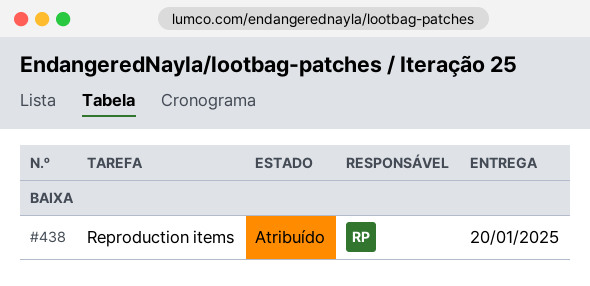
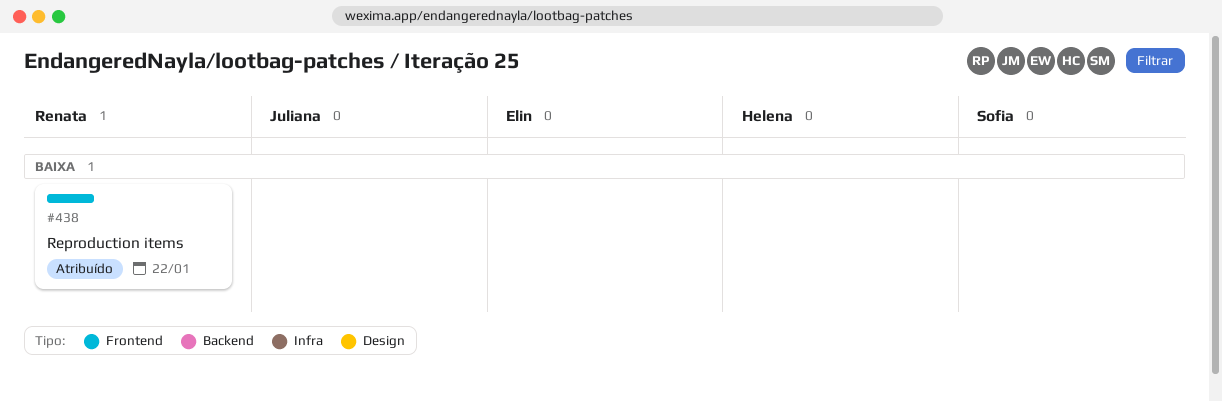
#438, due: Jan 20 -> Jan 22

